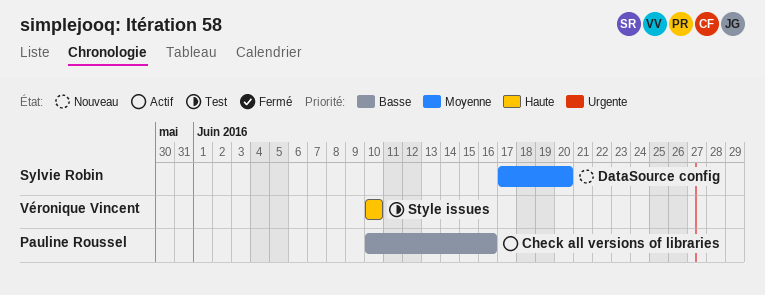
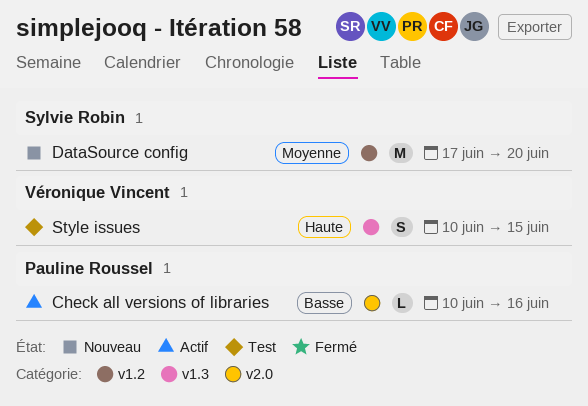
Style issues, due: Jun 10 -> Jun 15

